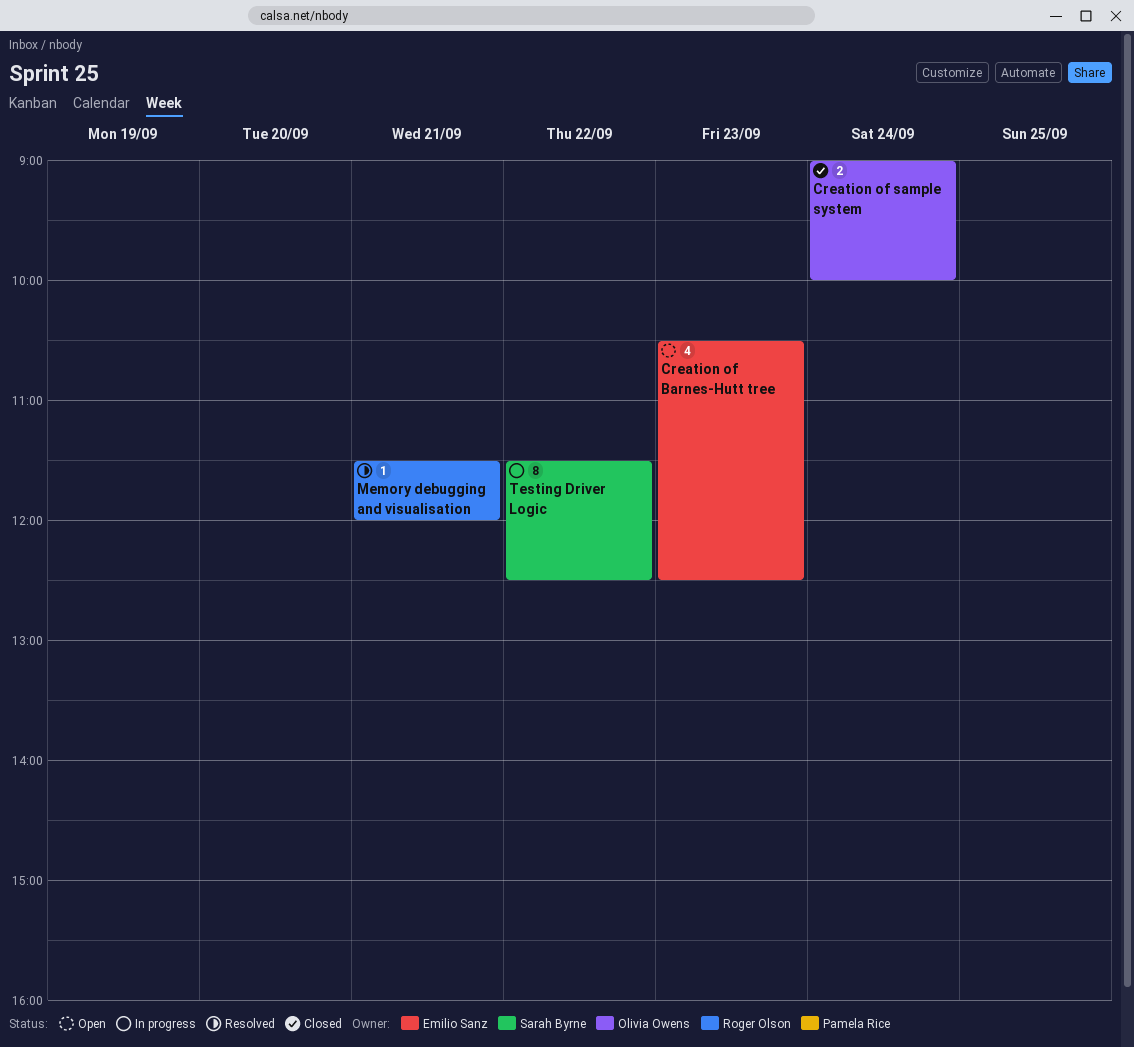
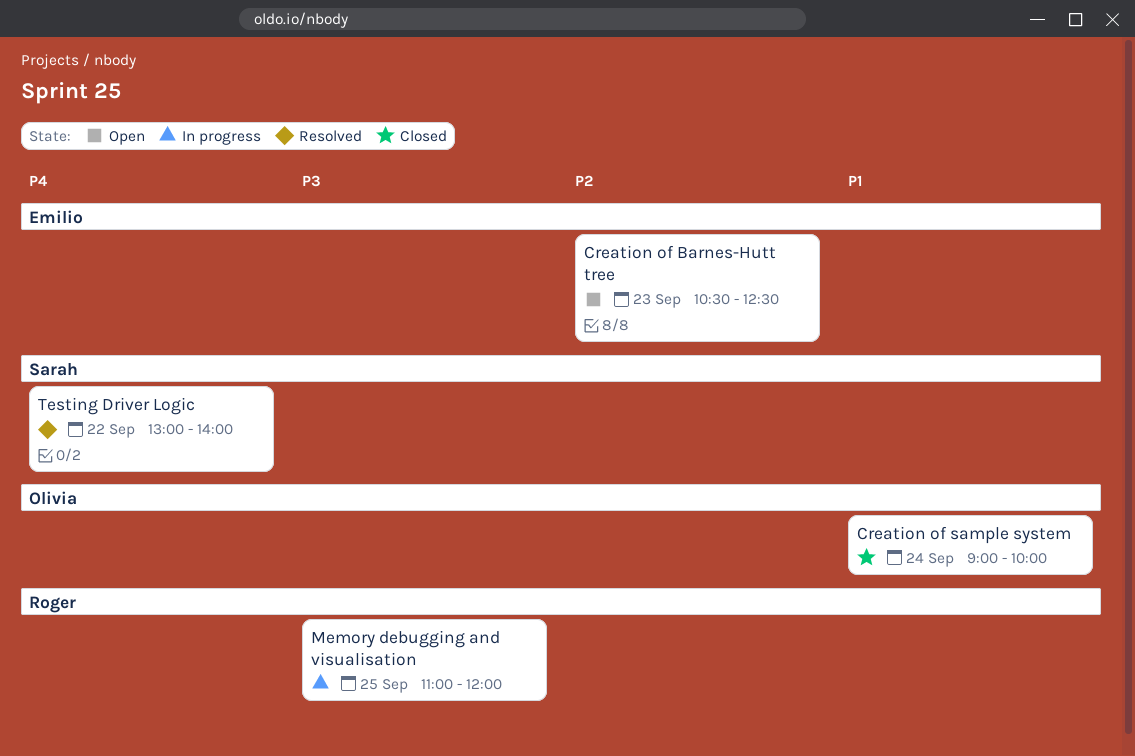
Memory debugging and visualisation, status: Resolved -> In progress
Memory debugging and visualisation, day: Sep 21 -> Sep 25
Memory debugging and visualisation, begins: 11:30 -> 11:00
Testing Driver Logic, status: In progress -> Resolved
Testing Driver Logic, begins: 11:30 -> 13:00
Testing Driver Logic, ends: 12:30 -> 14:00

